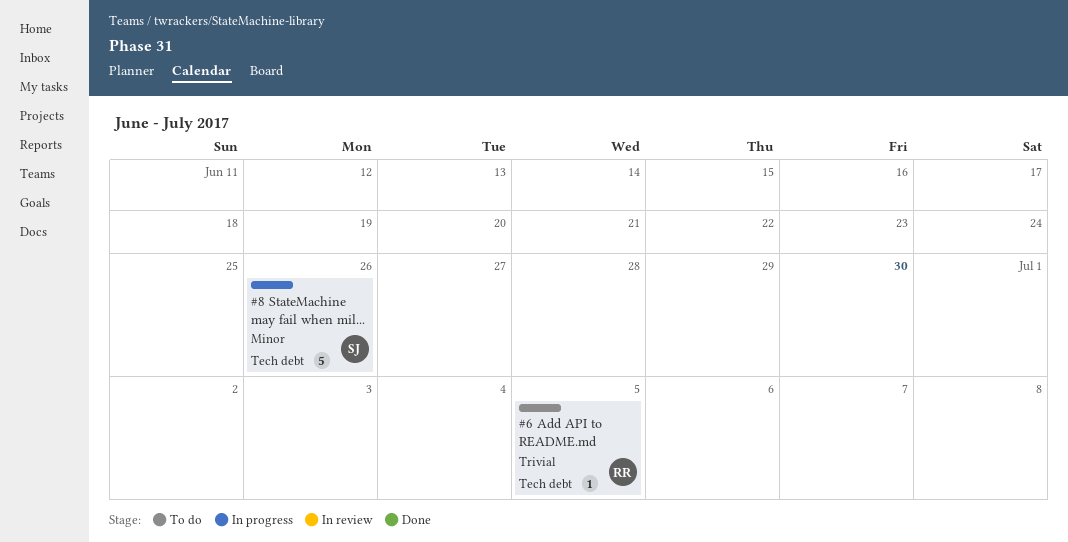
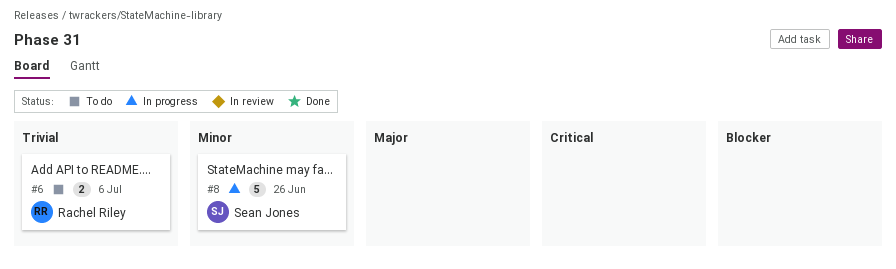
#6, estimate: 1 -> 2
#6, due: Jul 5 -> Jul 6

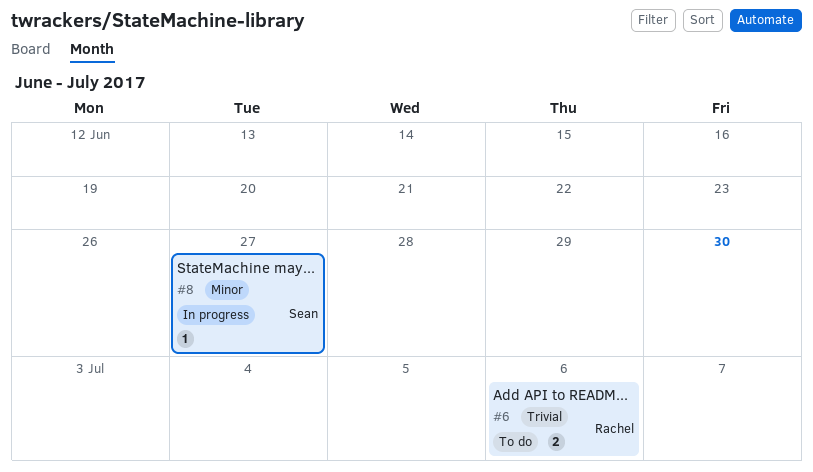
#8, estimate: 5 -> 1
#8, due: Jun 26 -> Jun 27

